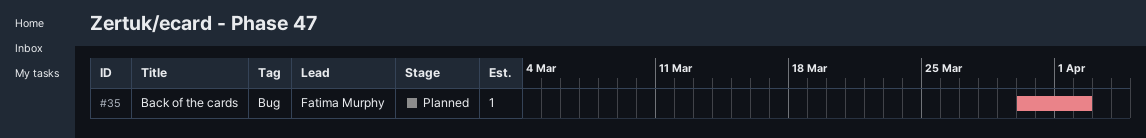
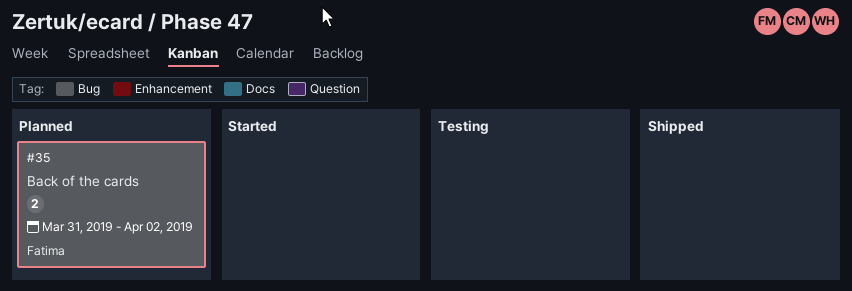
#35, estimate: 1 -> 2
#35, start: Mar 30 -> Mar 31

